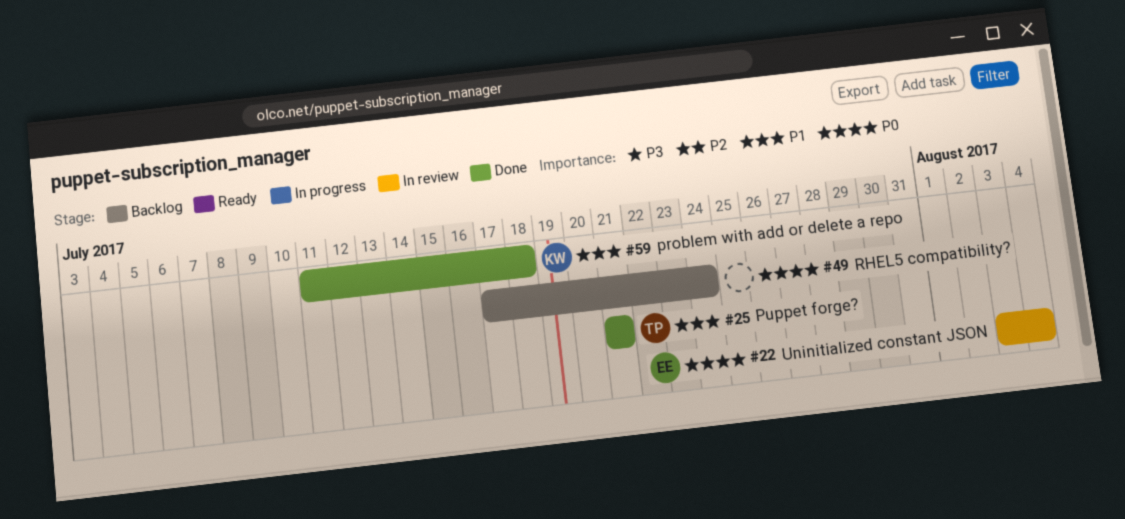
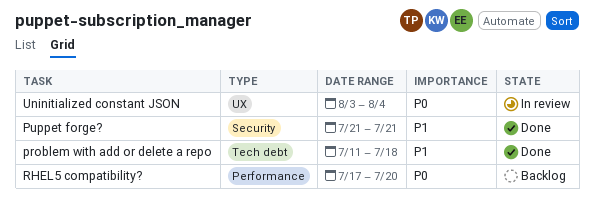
RHEL5 compatibility?, due: Jul 24 -> Jul 20

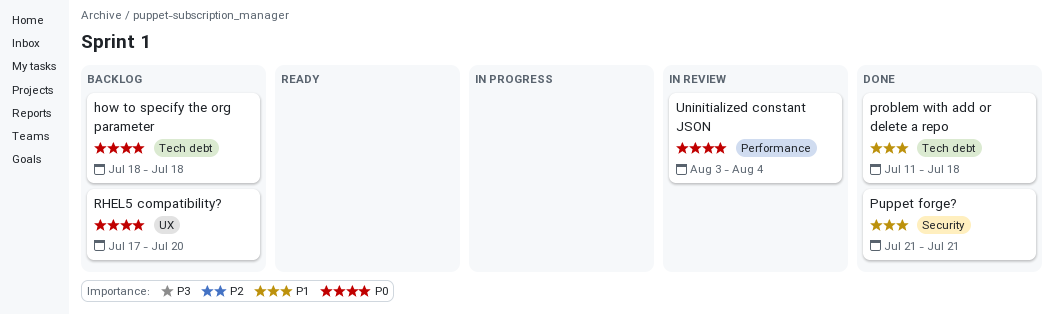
how to specify the org parameter: none -> present
RHEL5 compatibility?, label: Performance -> UX
Uninitialized constant JSON, label: UX -> Performance

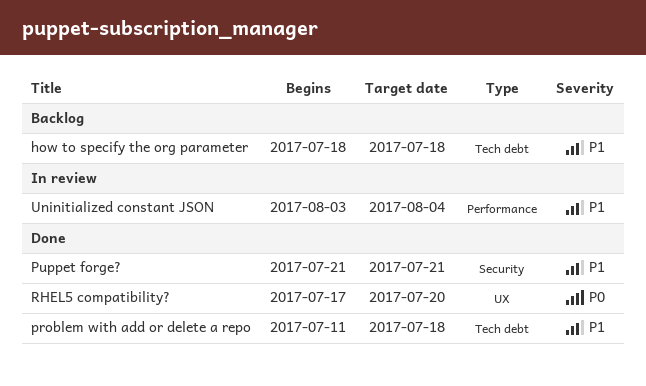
how to specify the org parameter, priority: P0 -> P1
RHEL5 compatibility?, status: Backlog -> Done
Uninitialized constant JSON, priority: P0 -> P1

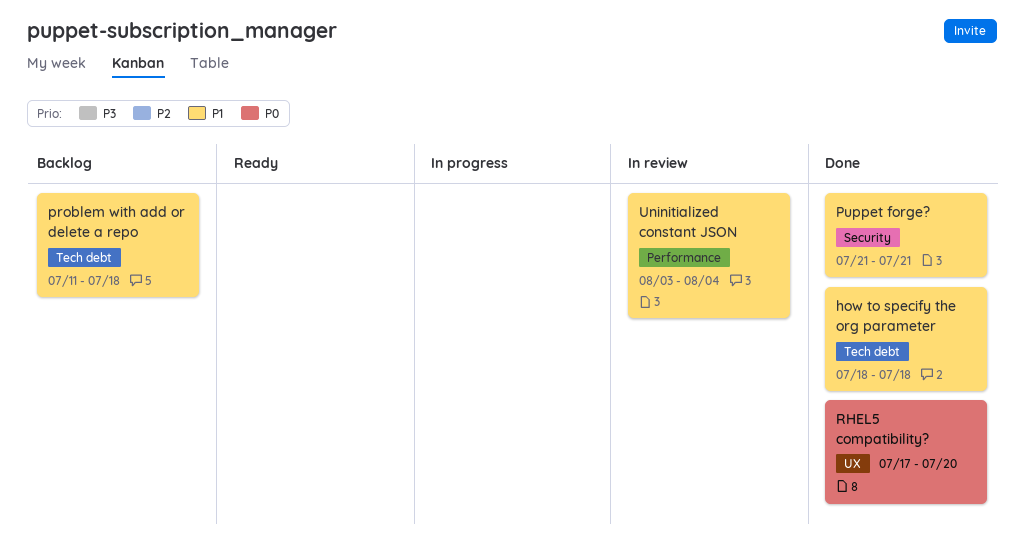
how to specify the org parameter, status: Backlog -> Done
problem with add or delete a repo, status: Done -> Backlog

